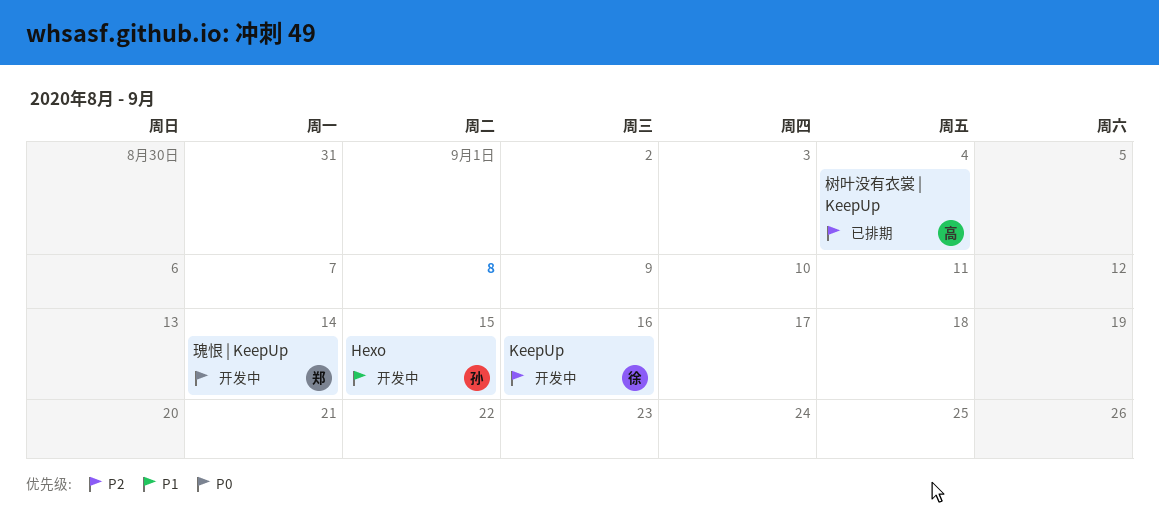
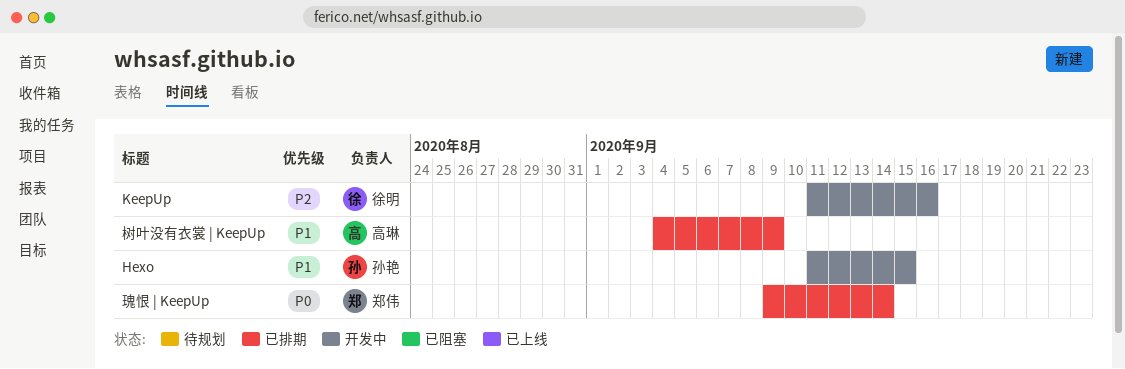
树叶没有衣裳 | KeepUp, priority: P2 -> P1
树叶没有衣裳 | KeepUp, due: Sep 4 -> Sep 9
瑰恨 | KeepUp, status: 开发中 -> 已排期

